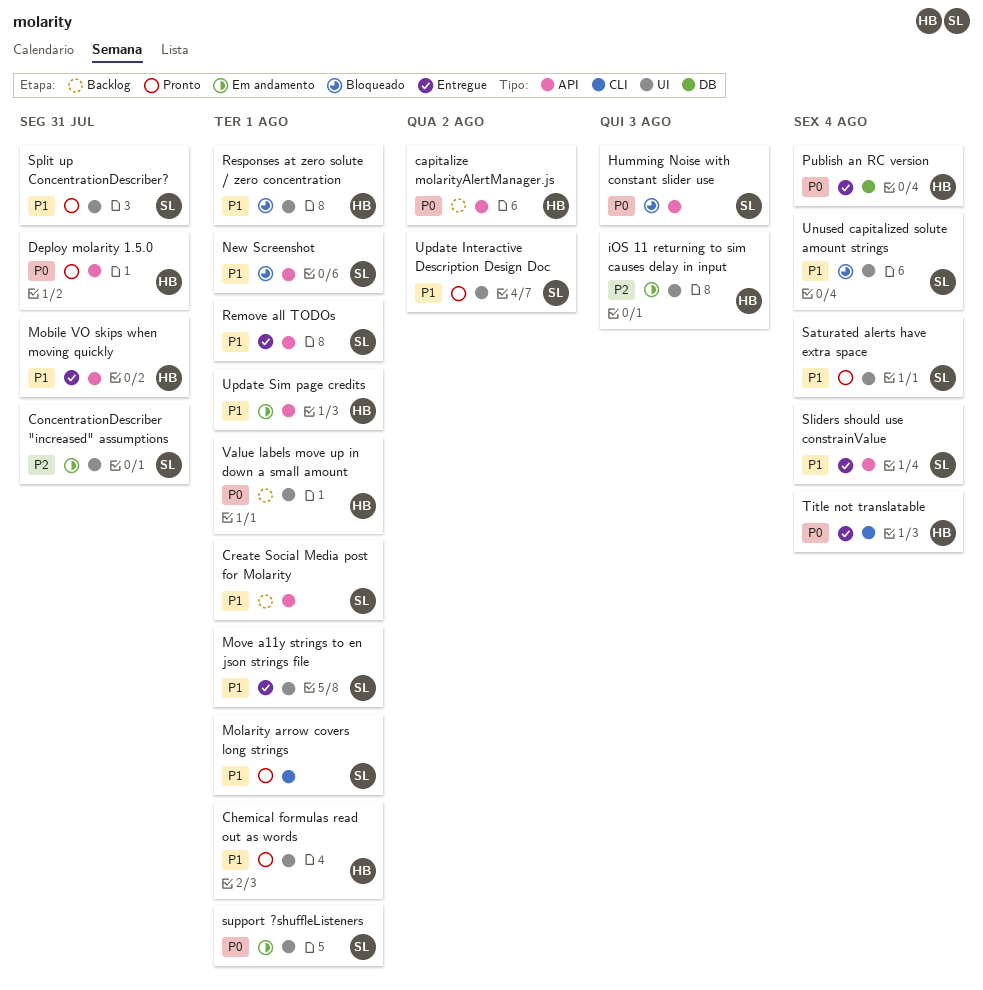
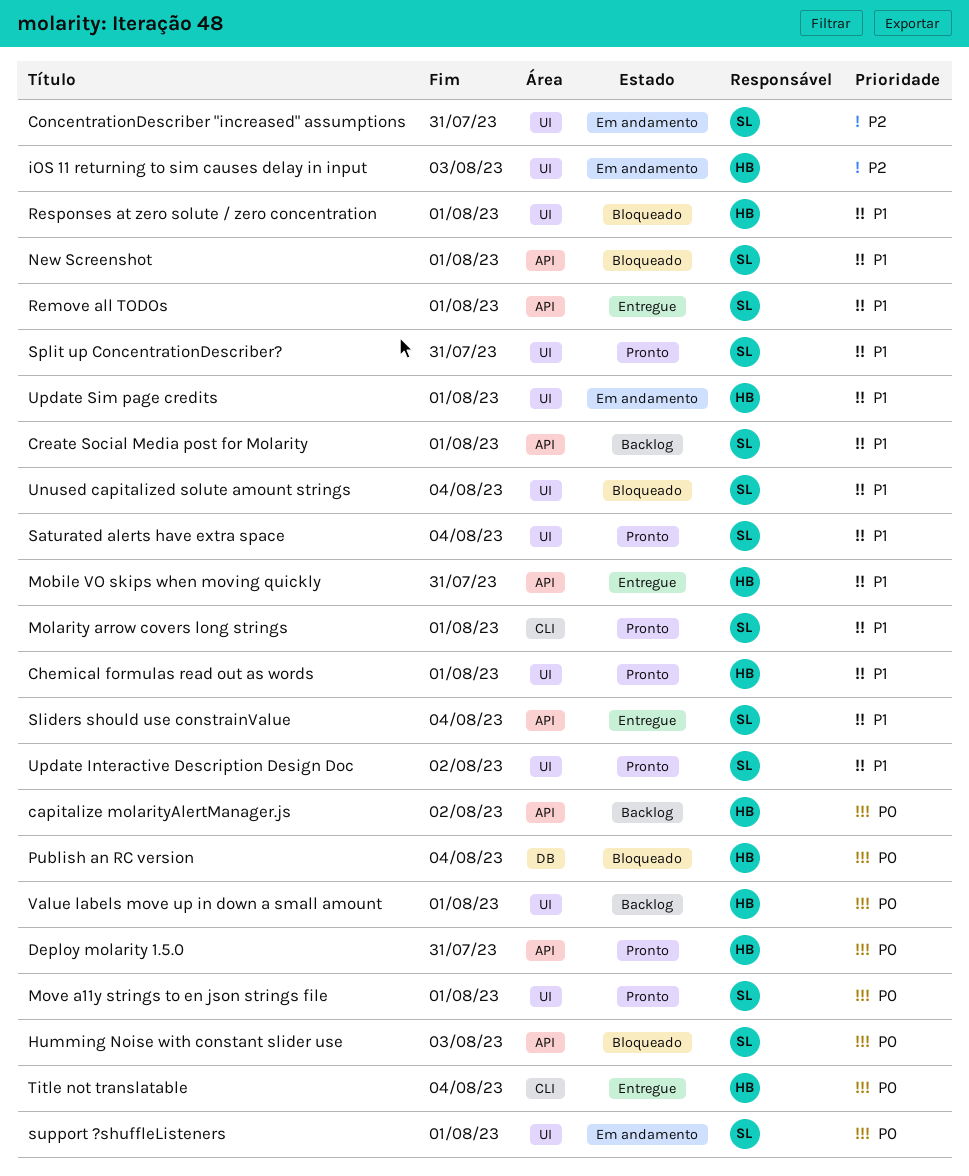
Move a11y strings to en json strings file, status: Entregue -> Pronto
Move a11y strings to en json strings file, priority: P1 -> P0
Publish an RC version, status: Entregue -> Bloqueado
Update Sim page credits, label: API -> UI

